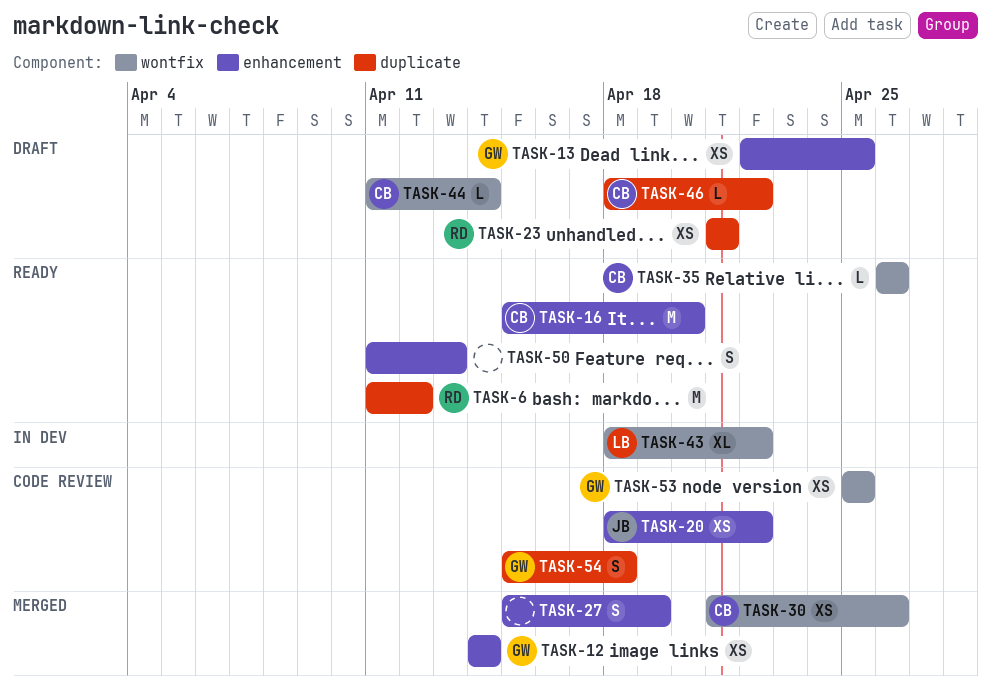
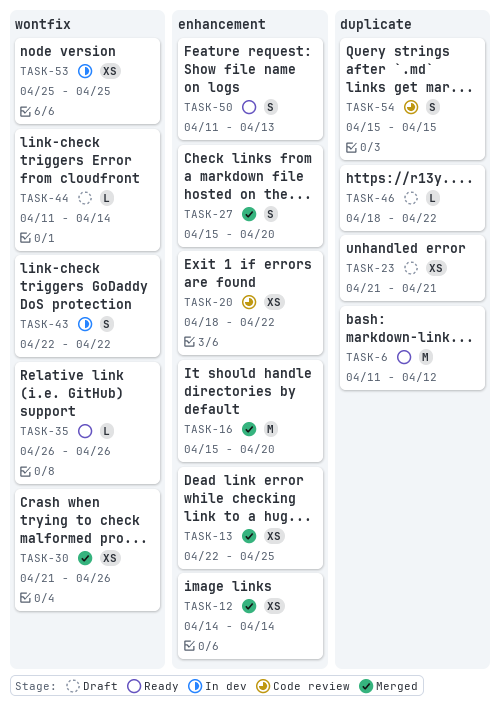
TASK-13, status: Draft -> Merged
TASK-16, status: Ready -> Merged
TASK-27, due: Apr 19 -> Apr 20
TASK-43, estimate: XL -> S
TASK-43, start: Apr 18 -> Apr 22
TASK-53, status: Code review -> In dev
TASK-54, due: Apr 18 -> Apr 15

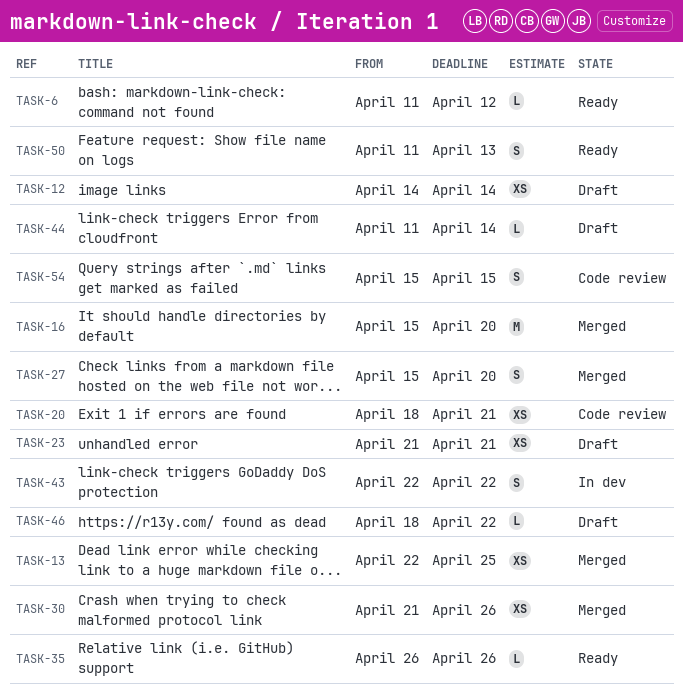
TASK-6, estimate: M -> L
TASK-12, status: Merged -> Draft
TASK-20, due: Apr 22 -> Apr 21
TASK-53: present -> none

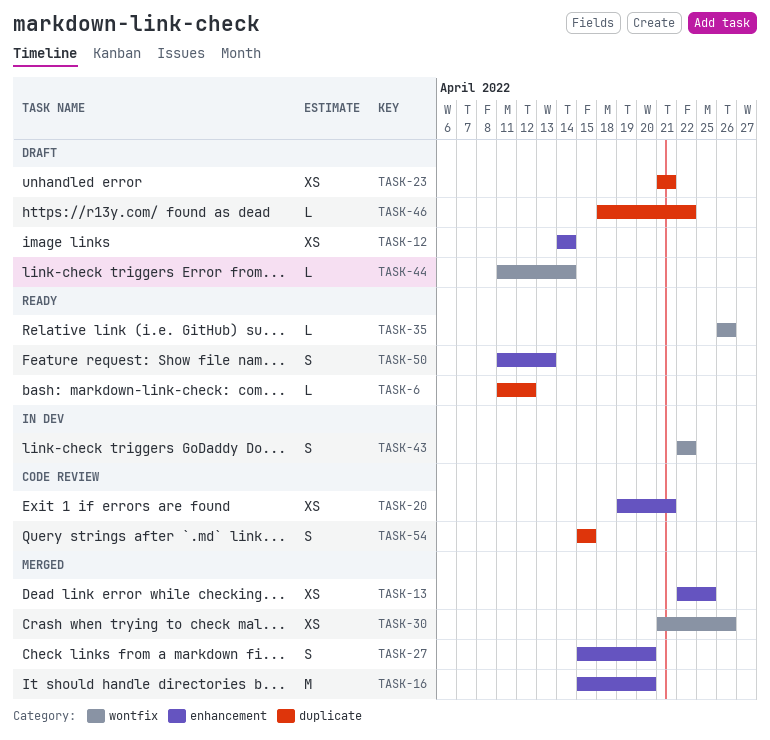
TASK-20, start: Apr 18 -> Apr 19

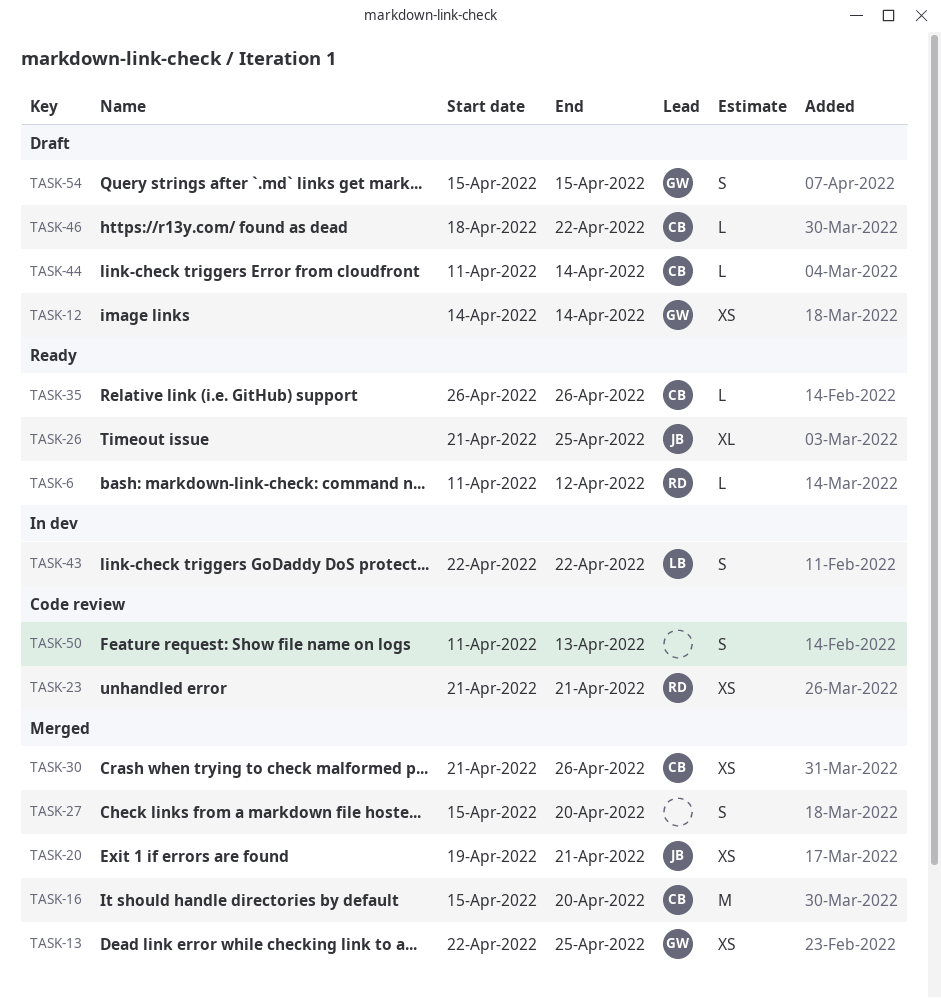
TASK-20, status: Code review -> Merged
TASK-23, status: Draft -> Code review
TASK-26: none -> present
TASK-50, status: Ready -> Code review
TASK-54, status: Code review -> Draft

